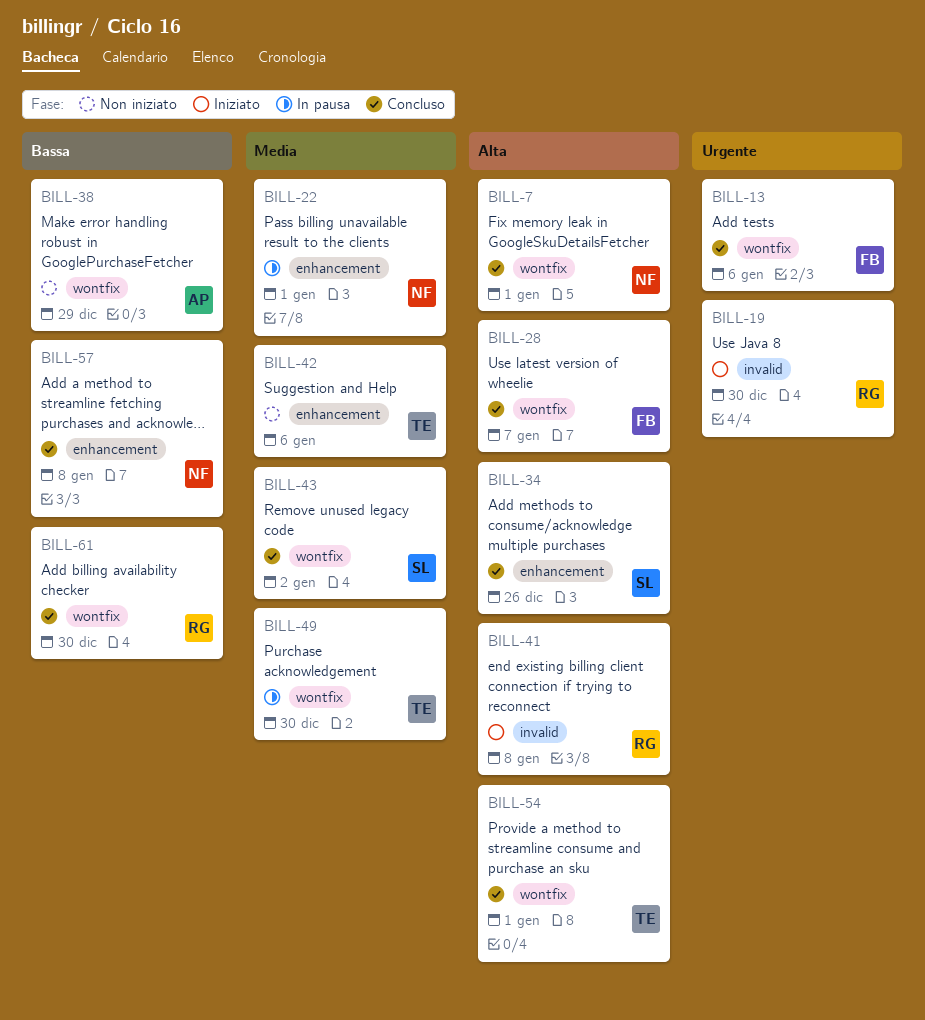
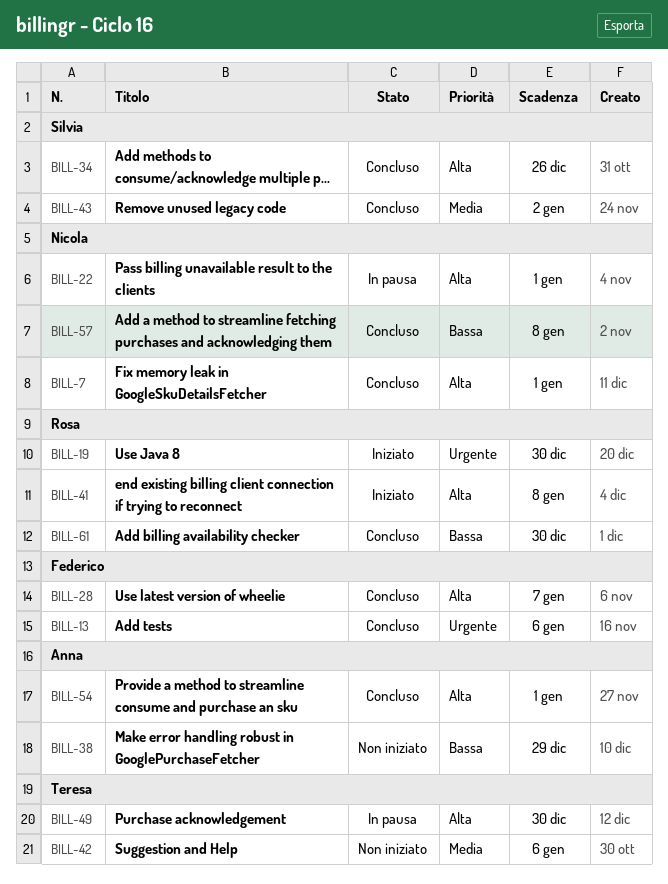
BILL-22, priority: Media -> Alta
BILL-49, priority: Media -> Alta
BILL-54, owner: Teresa -> Anna

